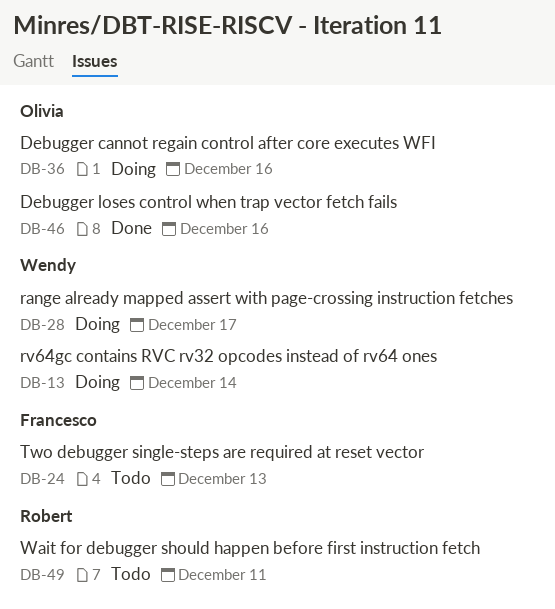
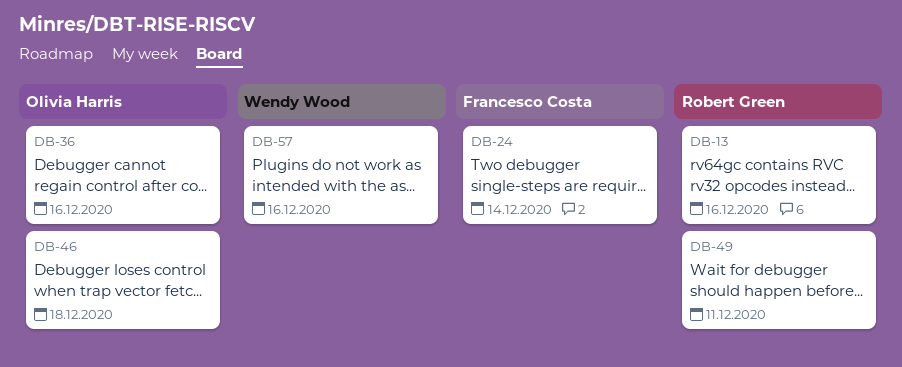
DB-13, owner: Wendy Wood -> Robert Green
DB-13, due: Dec 14 -> Dec 16
DB-24, due: Dec 13 -> Dec 14
DB-28: present -> none
DB-46, due: Dec 16 -> Dec 18
DB-57: none -> present

